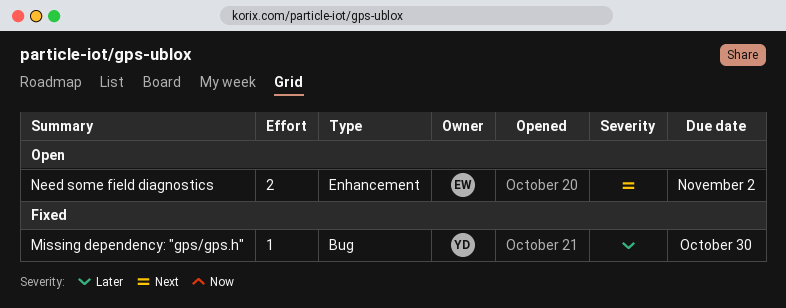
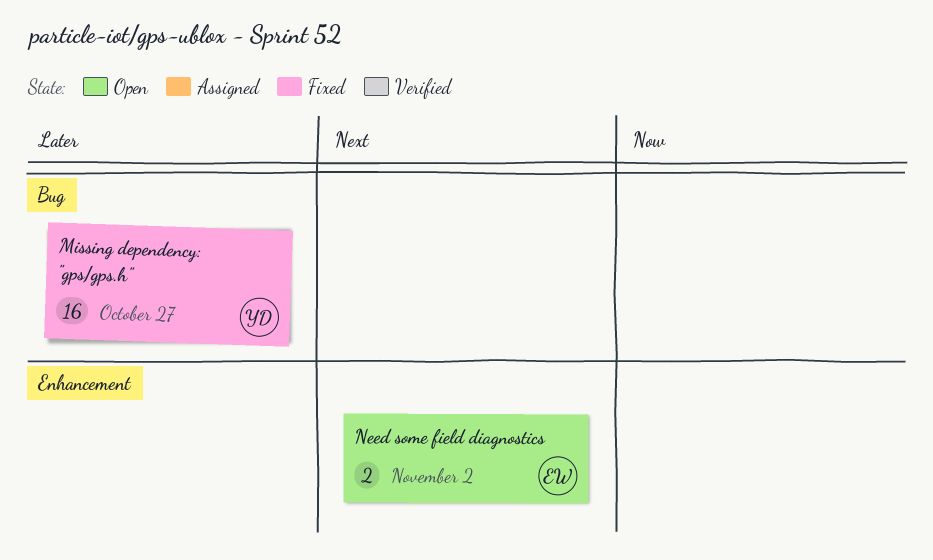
Missing dependency: "gps/gps.h", estimate: 1 -> 16
Missing dependency: "gps/gps.h", due: Oct 30 -> Oct 27

